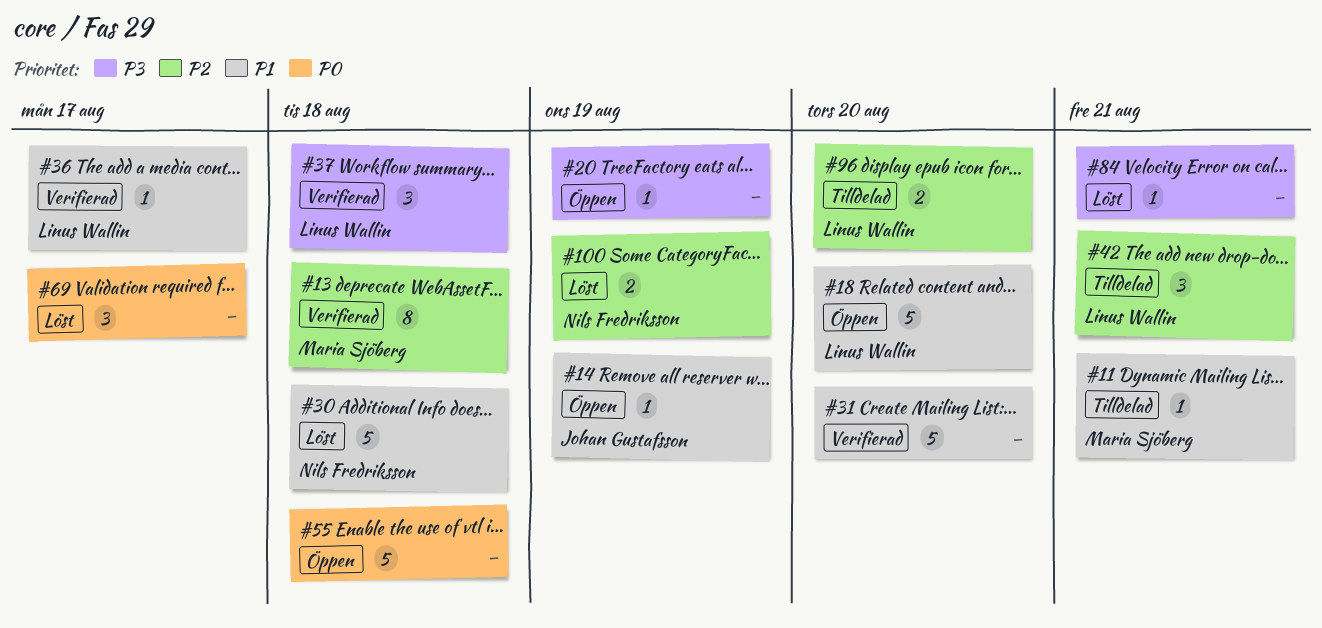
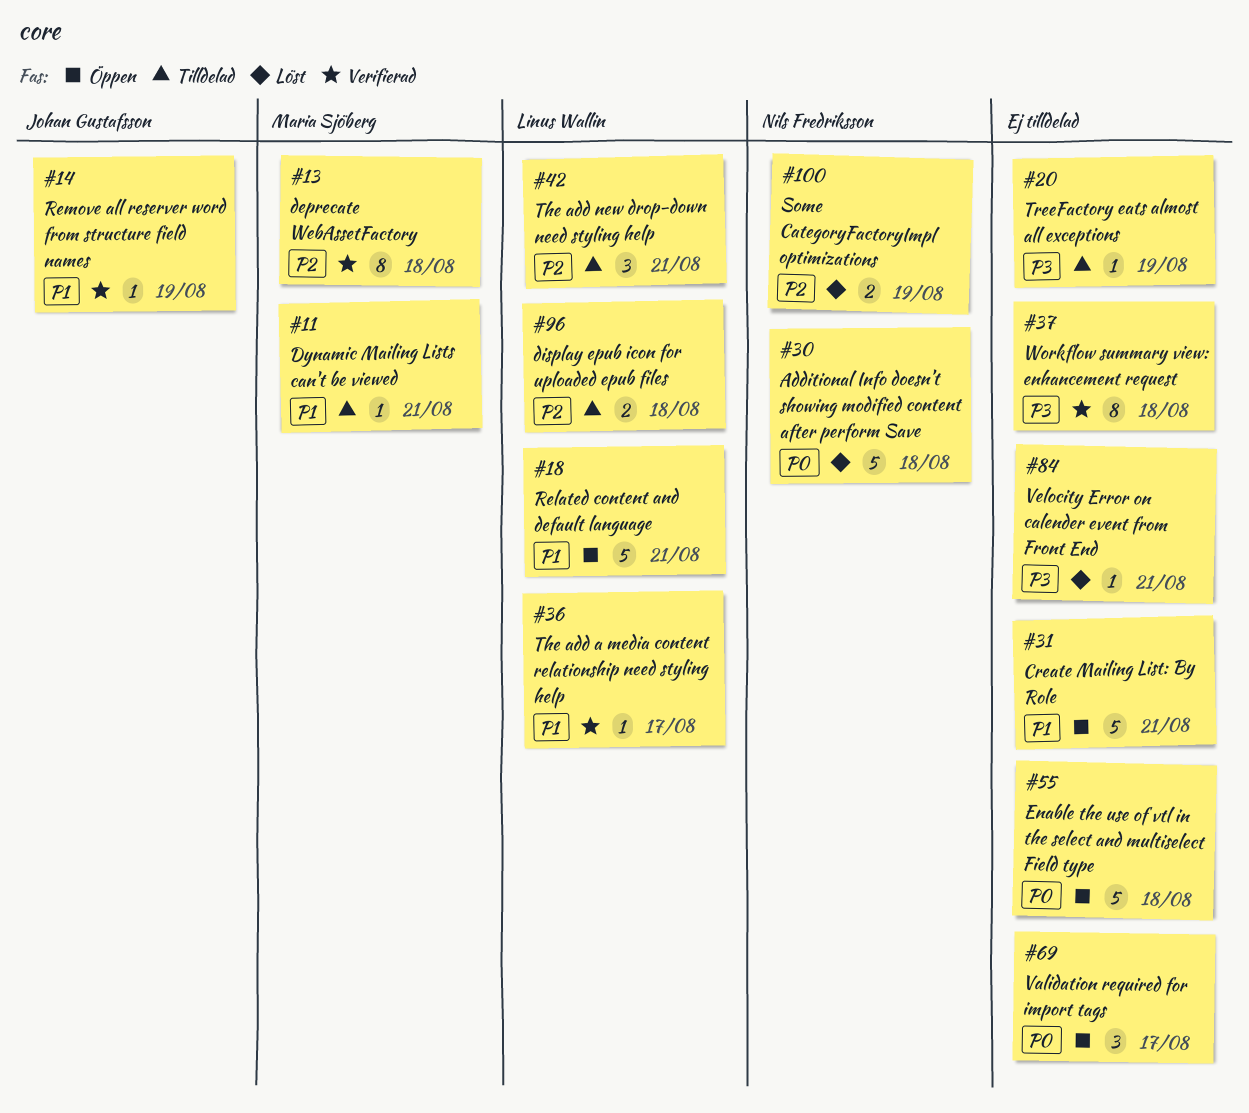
#14, status: Öppen -> Verifierad
#18, due: Aug 20 -> Aug 21
#20, status: Öppen -> Tilldelad
#30, priority: P1 -> P0
#31, status: Verifierad -> Öppen
#31, due: Aug 20 -> Aug 21
#37, owner: Linus Wallin -> none
#37, estimate: 3 -> 8
#69, status: Löst -> Öppen
#96, due: Aug 20 -> Aug 18

